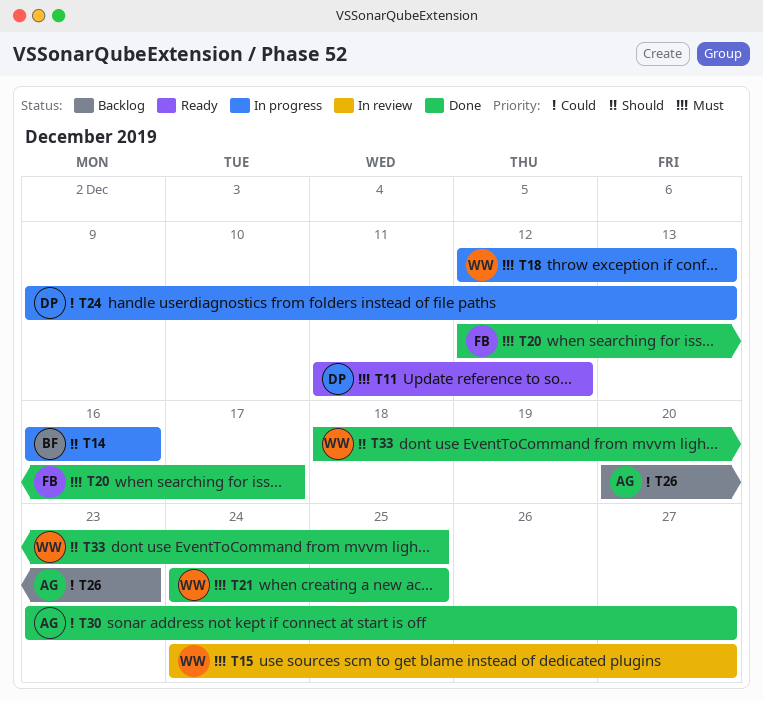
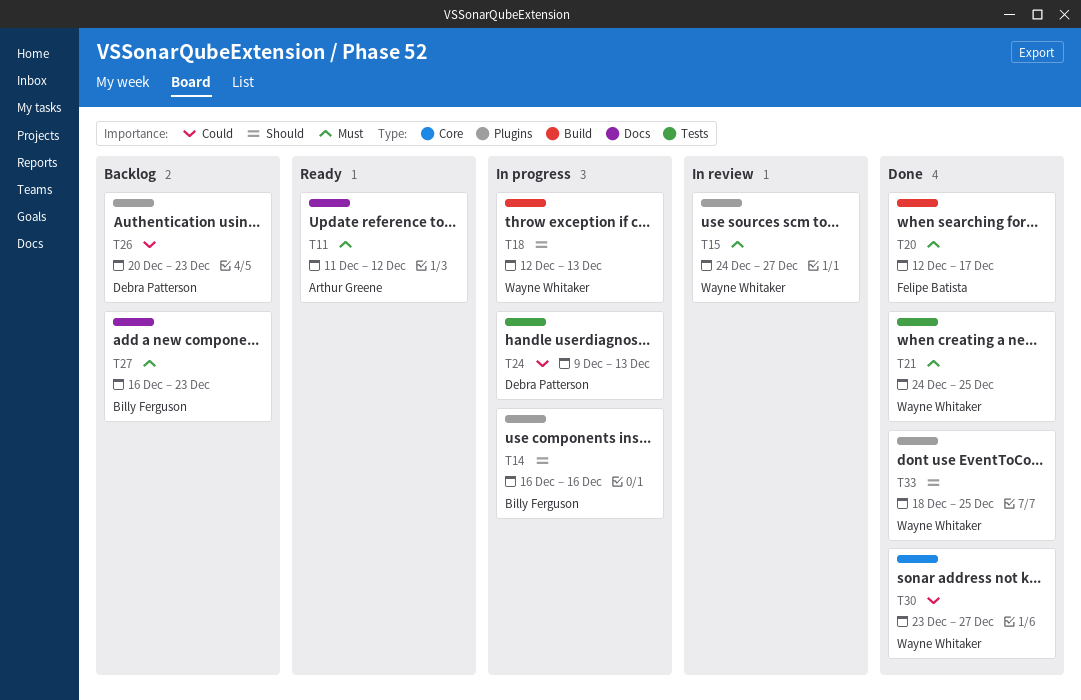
T11, owner: Debra Patterson -> Arthur Greene
T18, priority: Must -> Should
T26, owner: Arthur Greene -> Debra Patterson
T27: none -> present
T30, owner: Arthur Greene -> Wayne Whitaker

